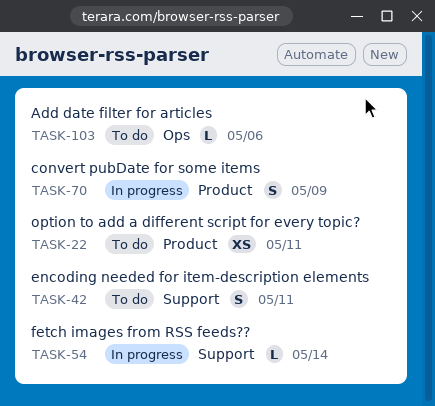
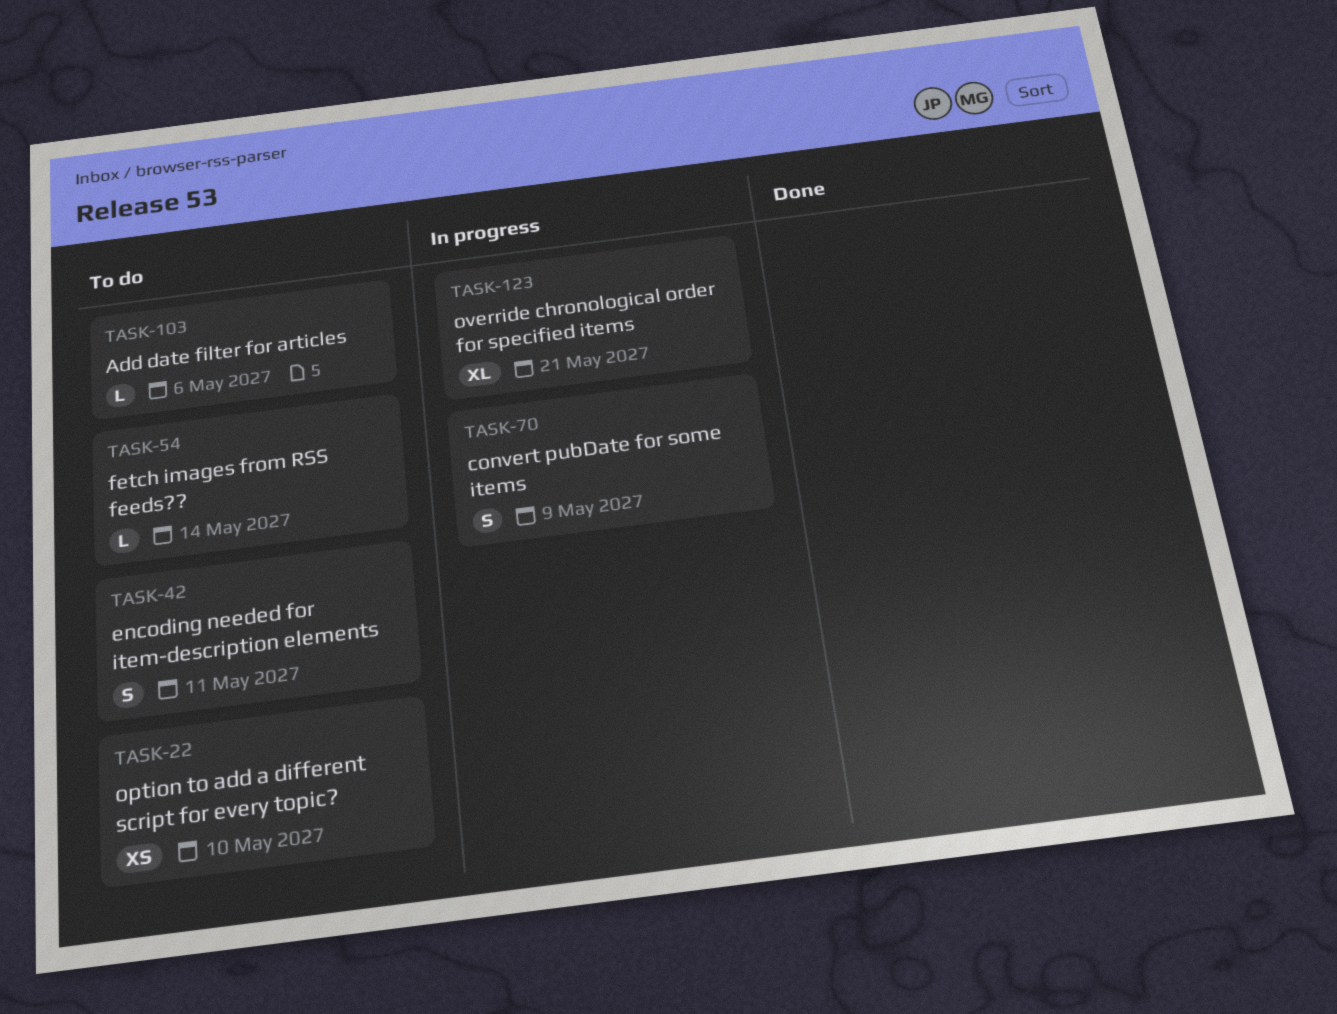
TASK-22, due: May 11 -> May 10
TASK-54, status: In progress -> To do
TASK-123: none -> present

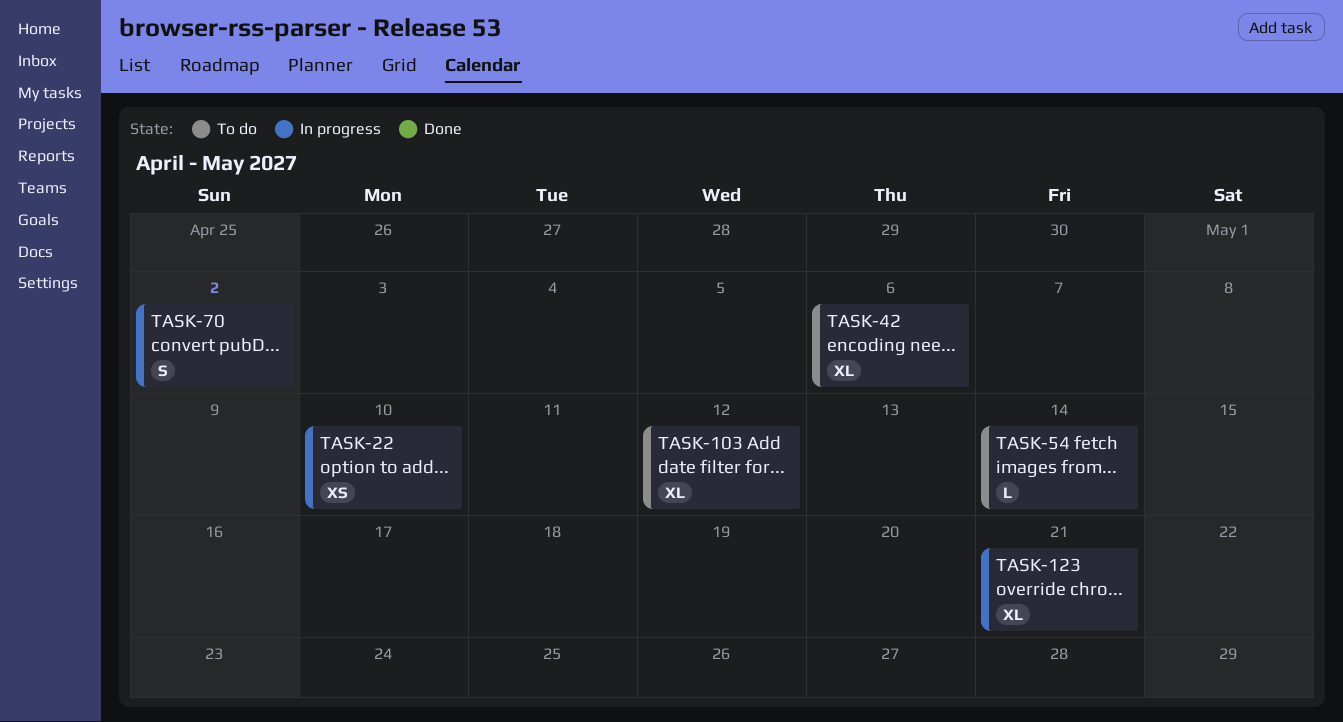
TASK-22, status: To do -> In progress
TASK-42, estimate: S -> XL
TASK-42, due: May 11 -> May 6
TASK-70, due: May 9 -> May 2
TASK-103, estimate: L -> XL
TASK-103, due: May 6 -> May 12

